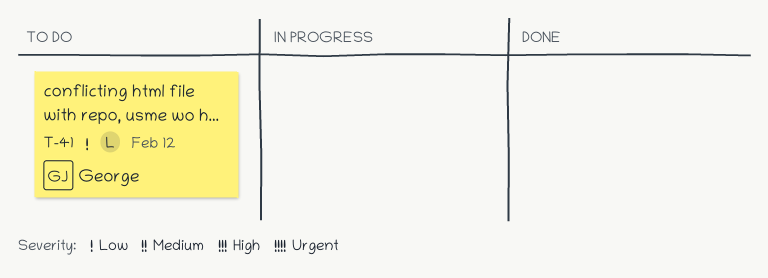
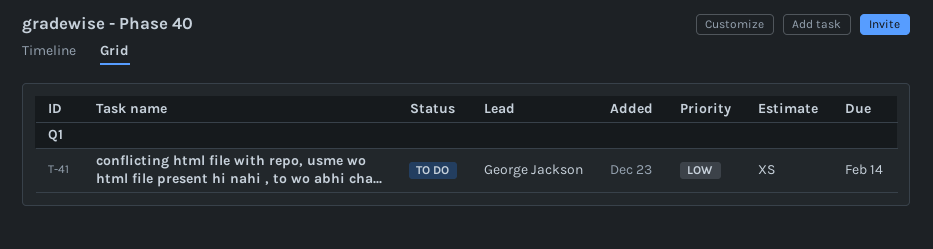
T-41, estimate: L -> XS
T-41, due: Feb 12 -> Feb 14

